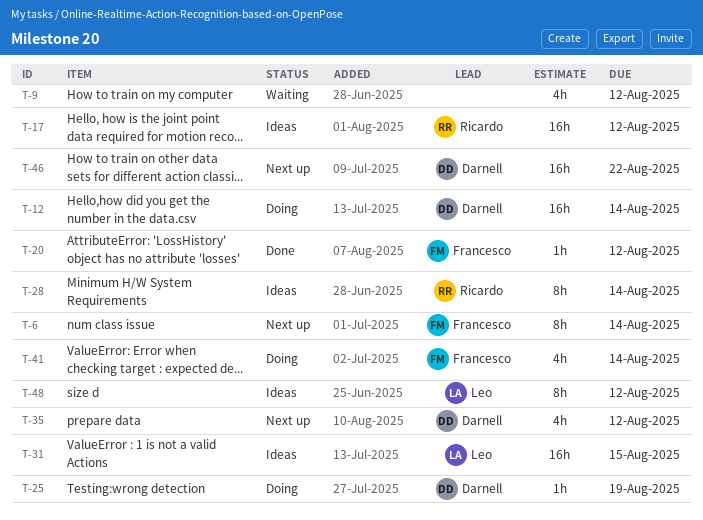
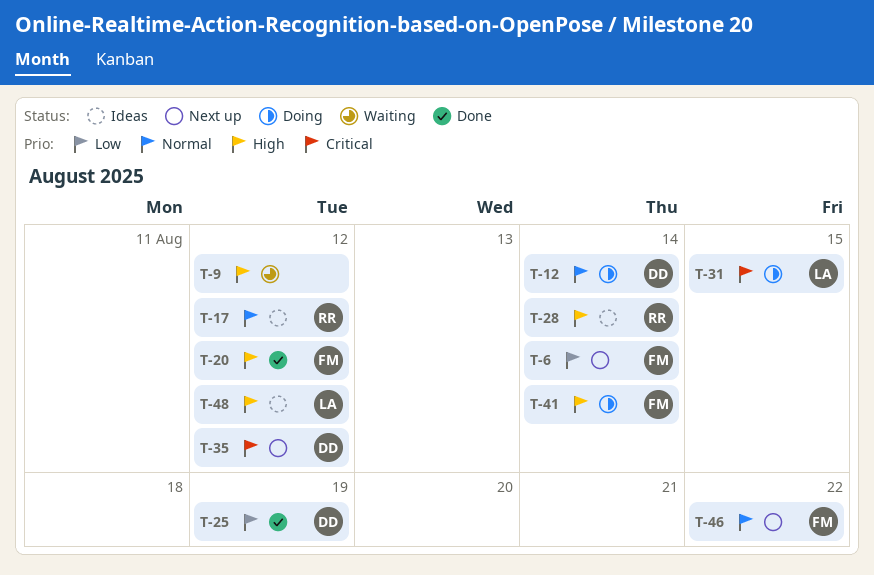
T-25, status: Doing -> Done
T-31, status: Ideas -> Doing
T-46, owner: Darnell -> Francesco

